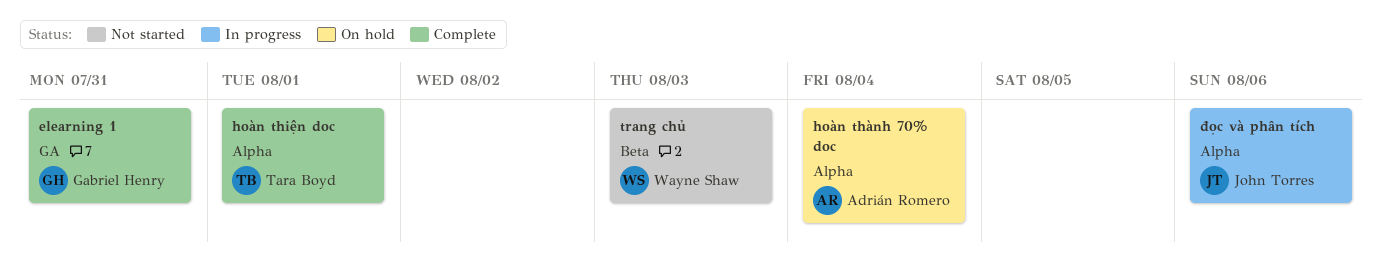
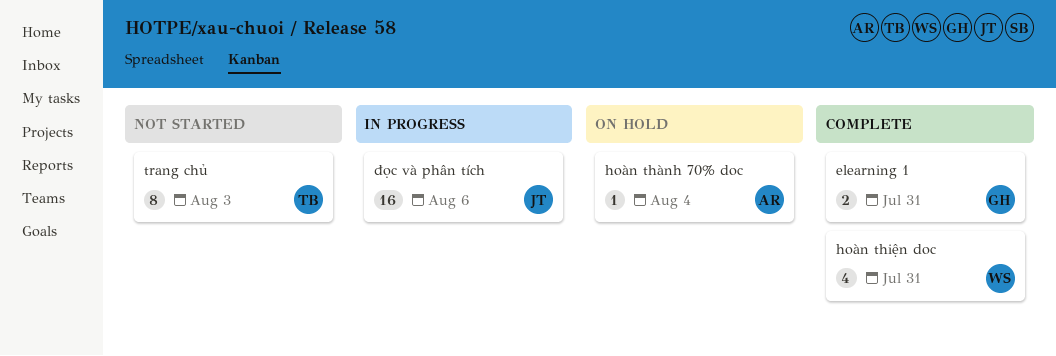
hoàn thiện doc, owner: Tara Boyd -> Wayne Shaw
hoàn thiện doc, due: Aug 1 -> Jul 31
trang chủ, owner: Wayne Shaw -> Tara Boyd

